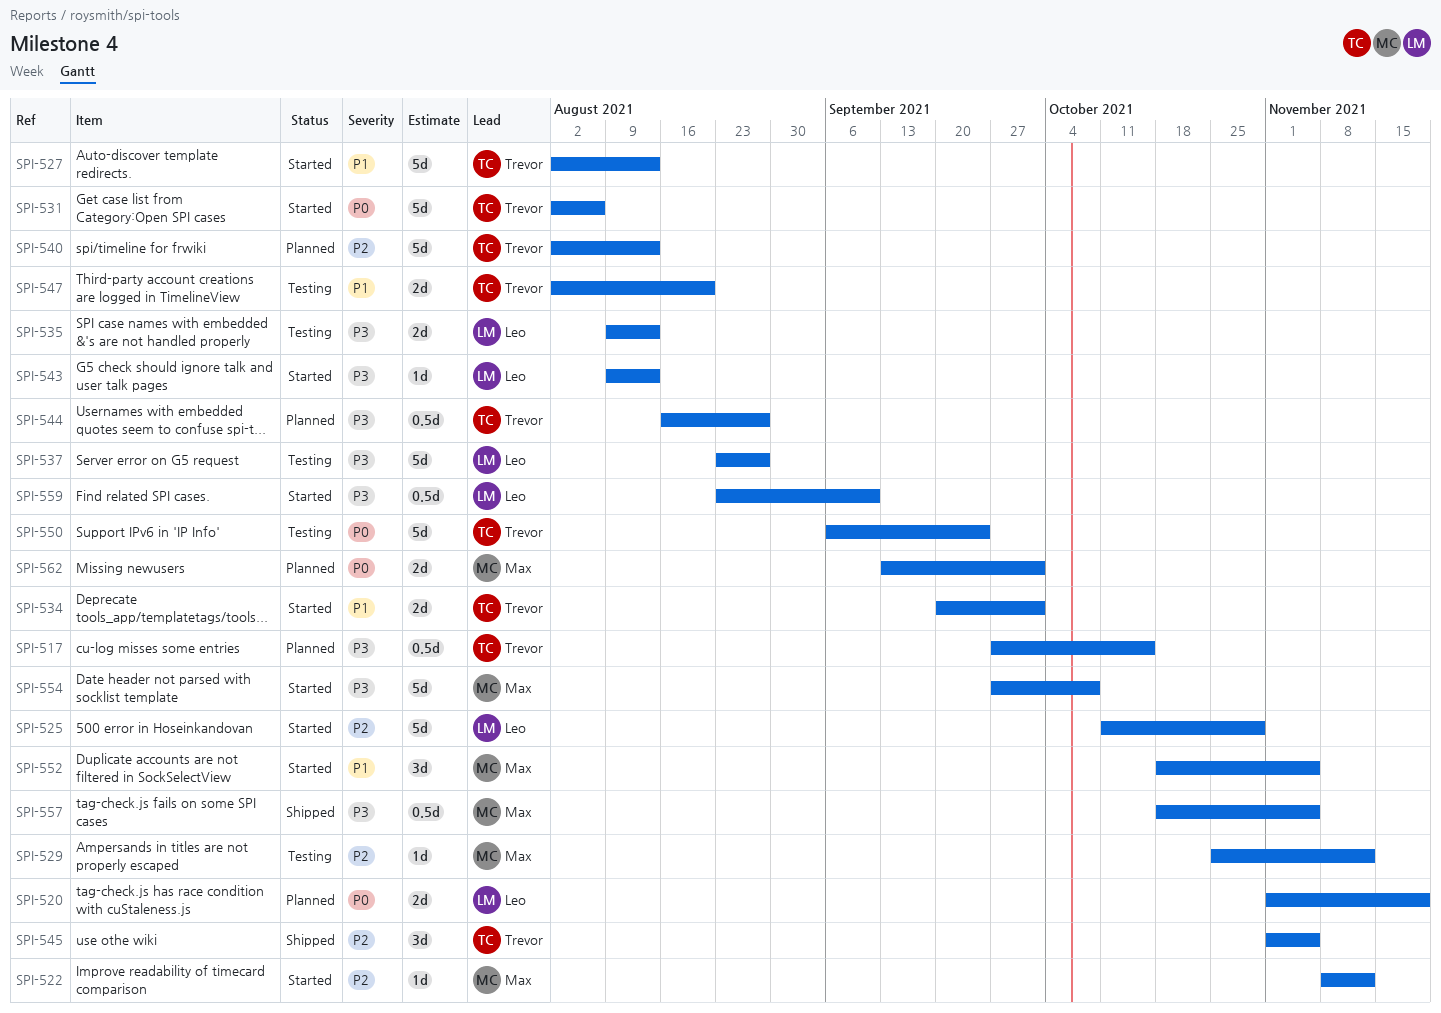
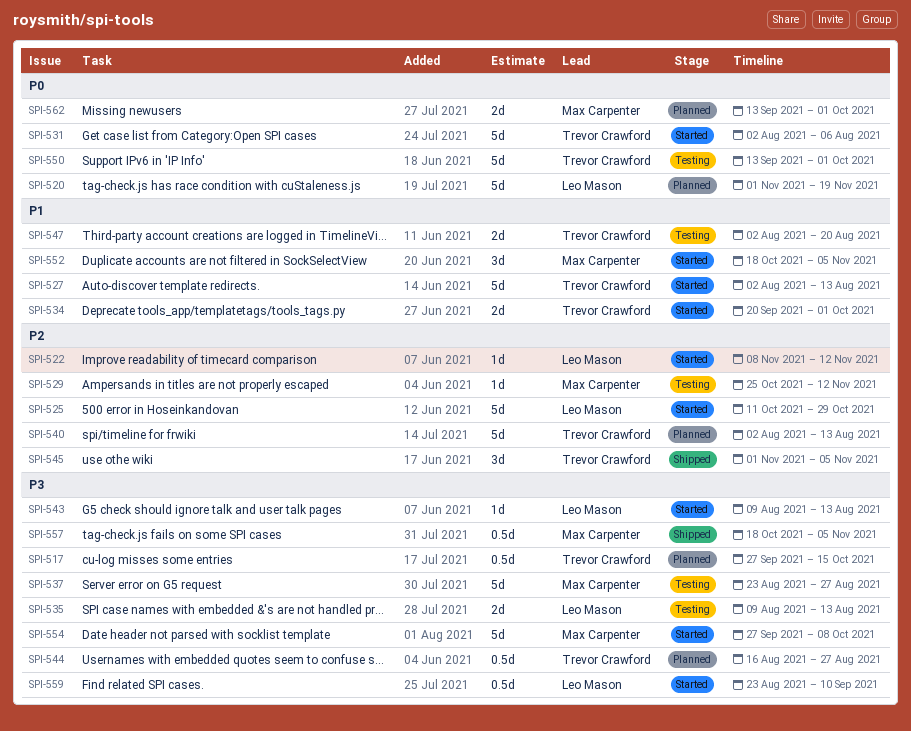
SPI-520, estimate: 2d -> 5d
SPI-522, owner: Max Carpenter -> Leo Mason
SPI-537, owner: Leo Mason -> Max Carpenter
SPI-550, start: Sep 6 -> Sep 13
SPI-550, due: Sep 24 -> Oct 1

